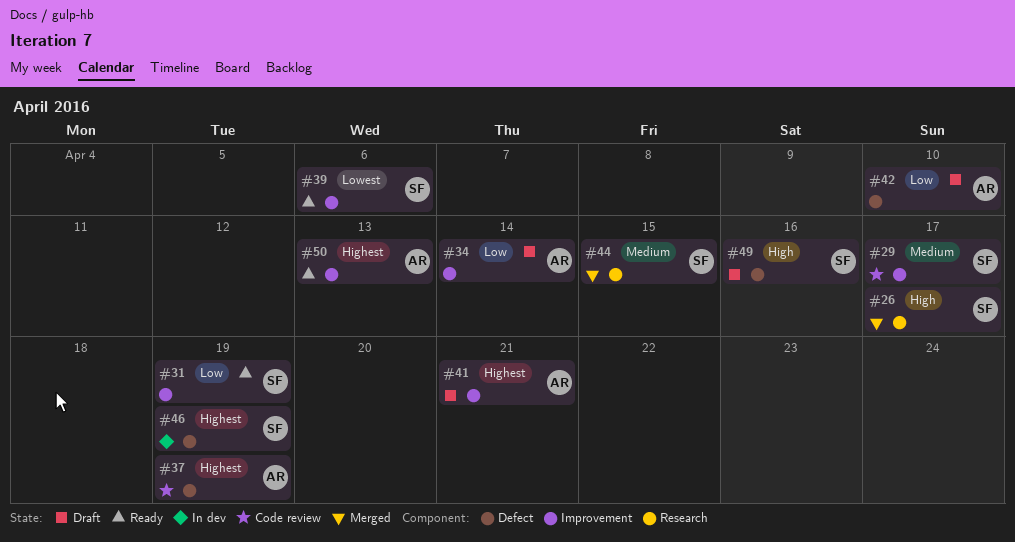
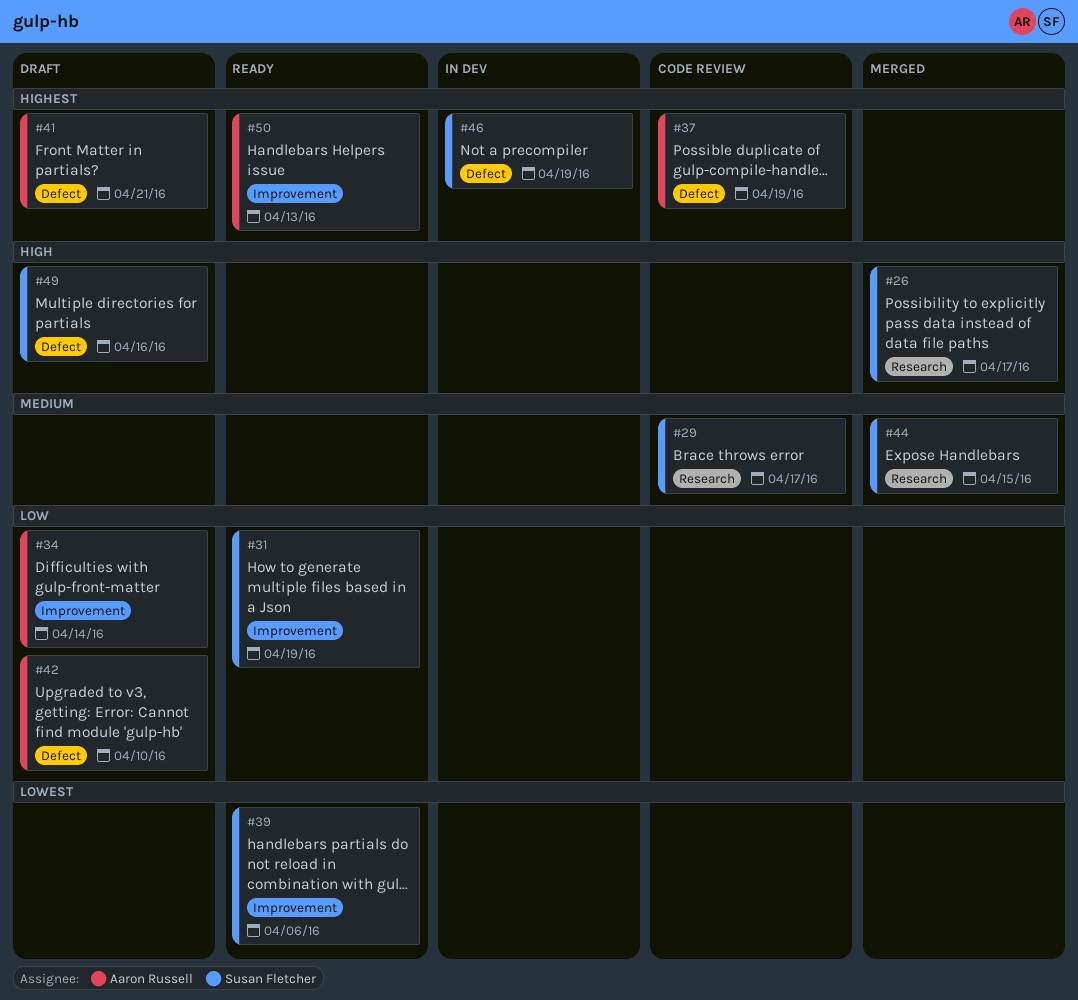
#29, label: Improvement -> Research
#41, label: Improvement -> Defect

